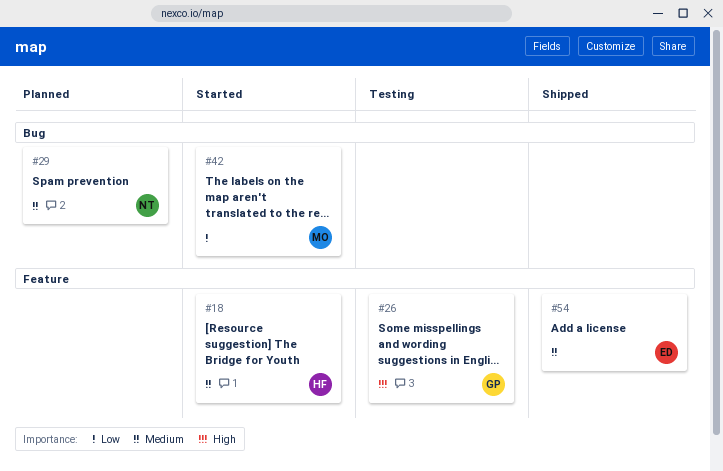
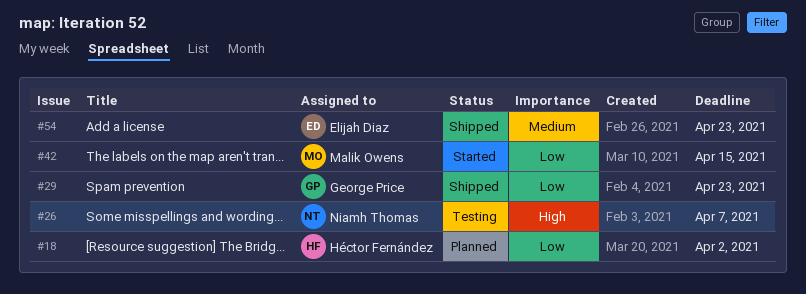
#18, status: Started -> Planned
#18, priority: Medium -> Low
#26, owner: George Price -> Niamh Thomas
#29, status: Planned -> Shipped
#29, owner: Niamh Thomas -> George Price
#29, priority: Medium -> Low

